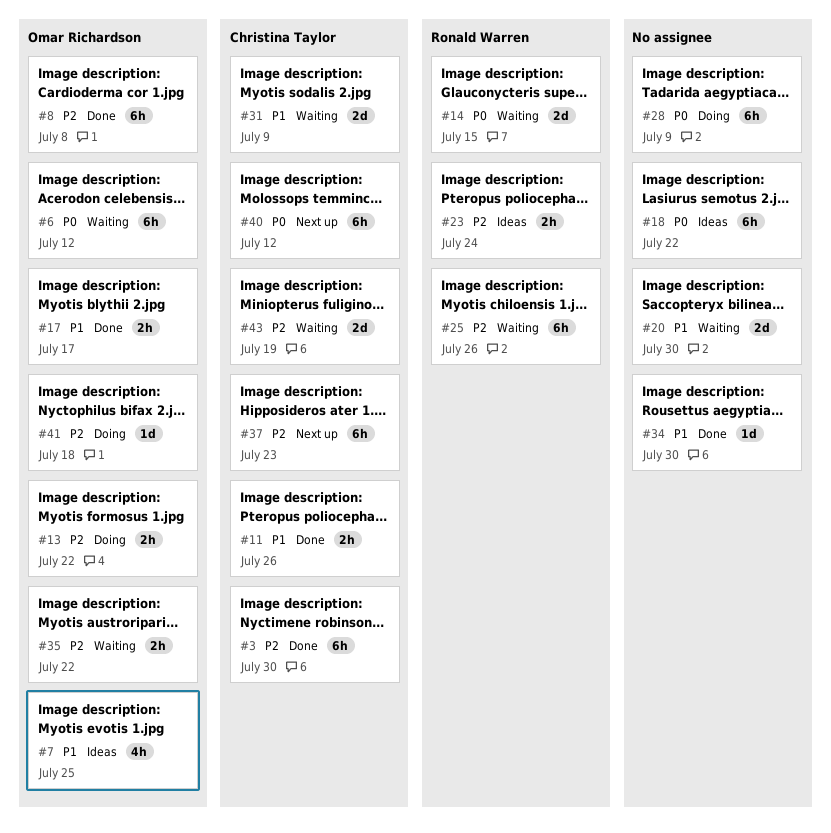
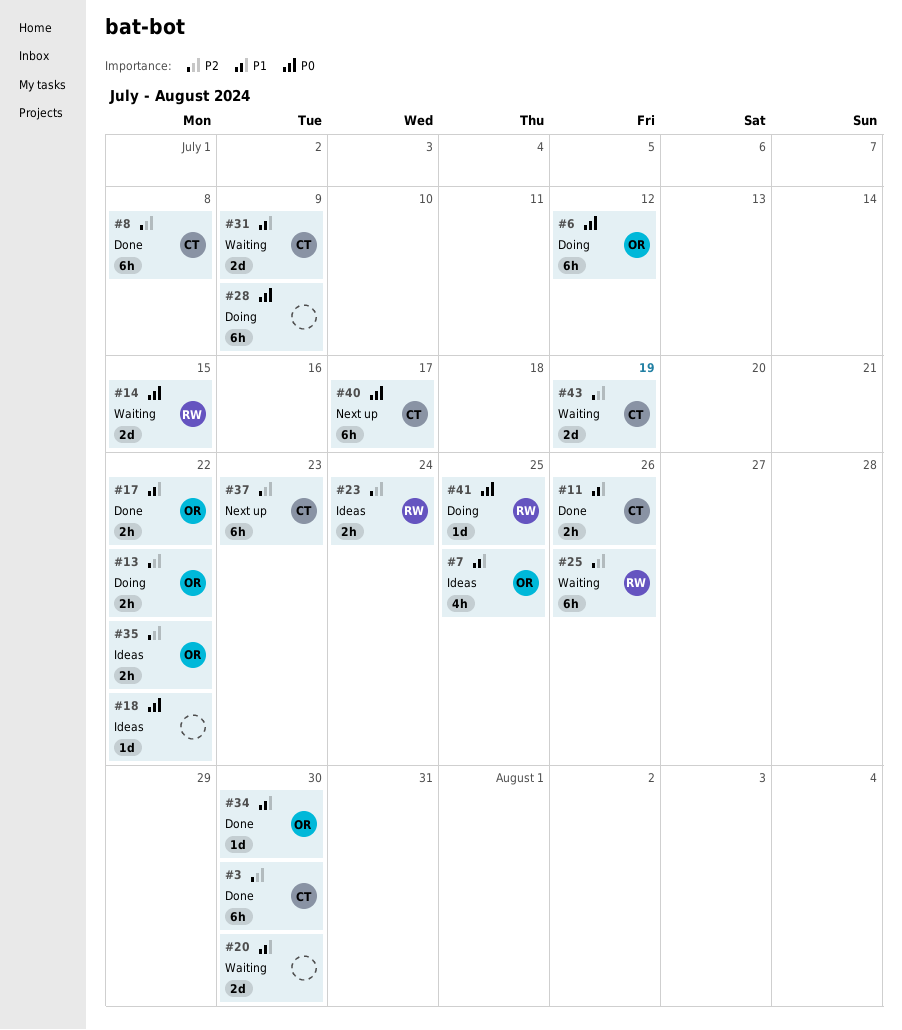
#6, status: Waiting -> Doing
#8, owner: Omar Richardson -> Christina Taylor
#17, due: Jul 17 -> Jul 22
#18, estimate: 6h -> 1d
#34, owner: none -> Omar Richardson
#35, status: Waiting -> Ideas
#40, due: Jul 12 -> Jul 17
#41, owner: Omar Richardson -> Ronald Warren
#41, priority: P2 -> P0
#41, due: Jul 18 -> Jul 25

